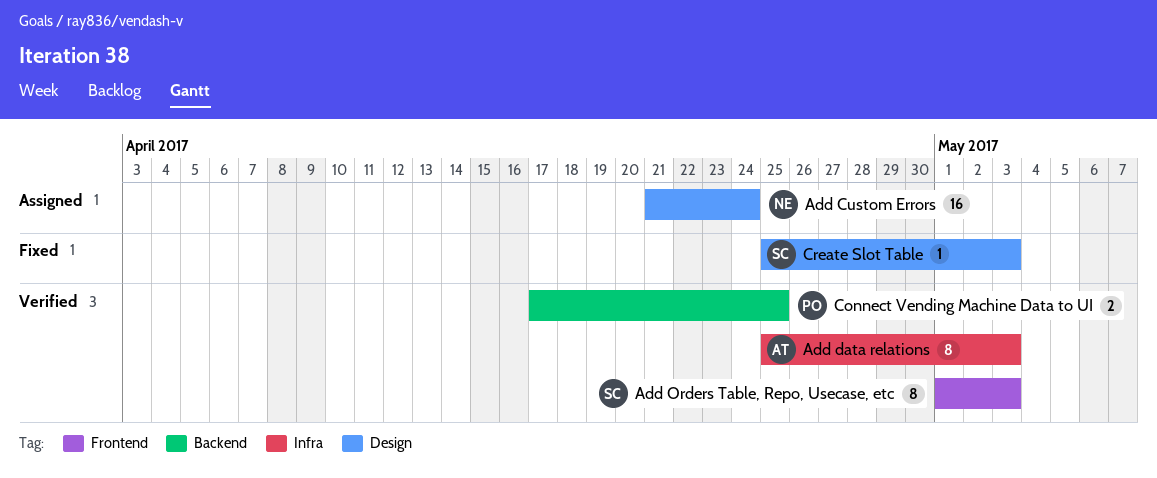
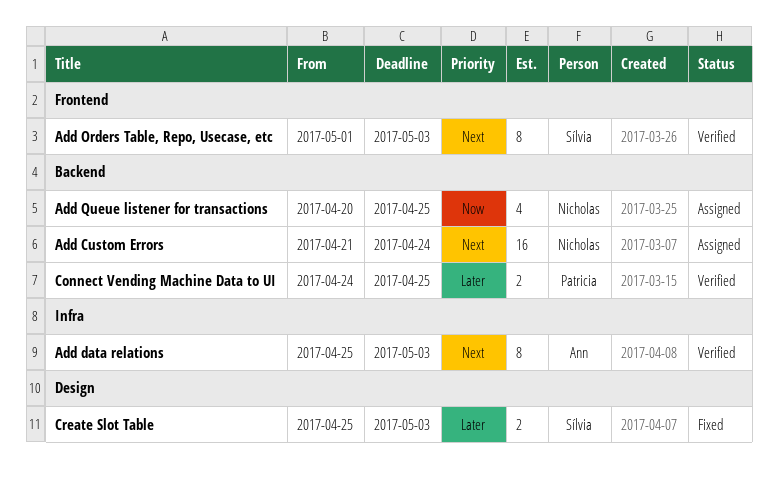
Add Custom Errors, label: Design -> Backend
Add Queue listener for transactions: none -> present
Connect Vending Machine Data to UI, start: Apr 17 -> Apr 24
Create Slot Table, estimate: 1 -> 2

